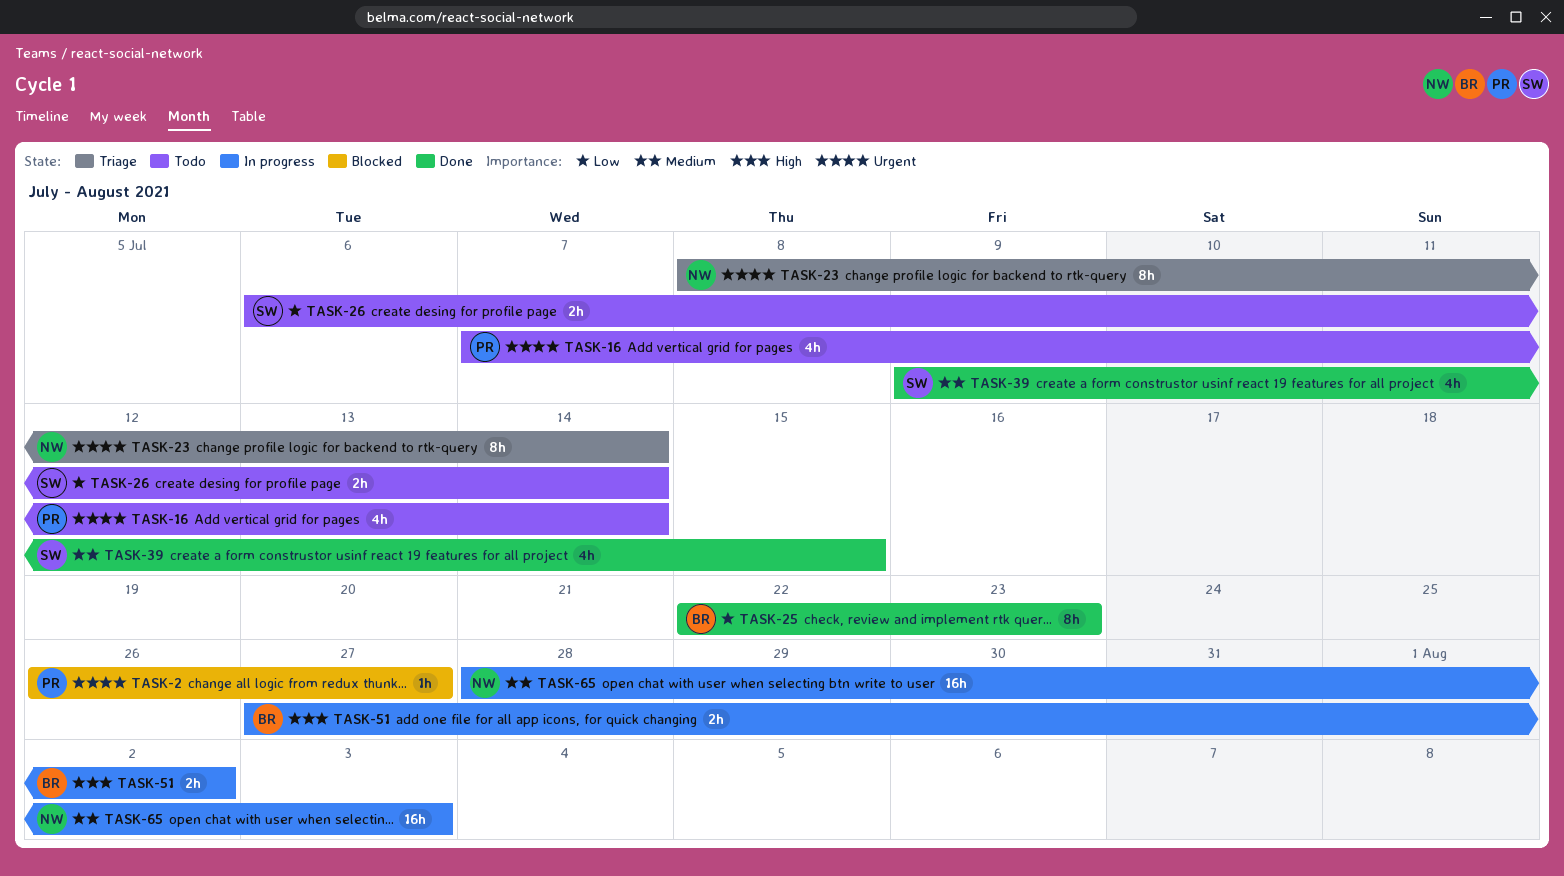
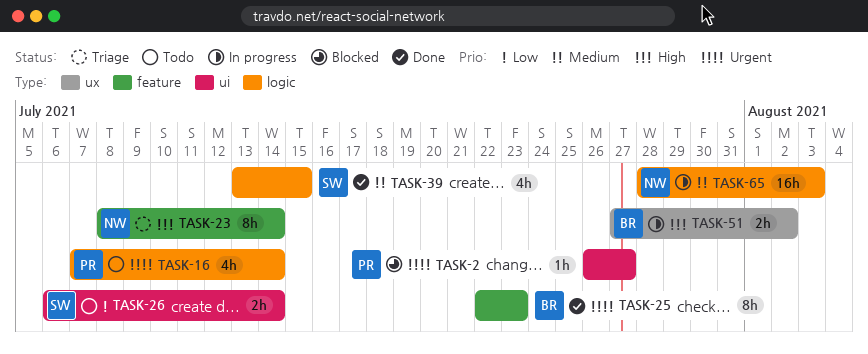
TASK-23, priority: Urgent -> High
TASK-25, priority: Low -> Urgent
TASK-39, start: Jul 9 -> Jul 13

